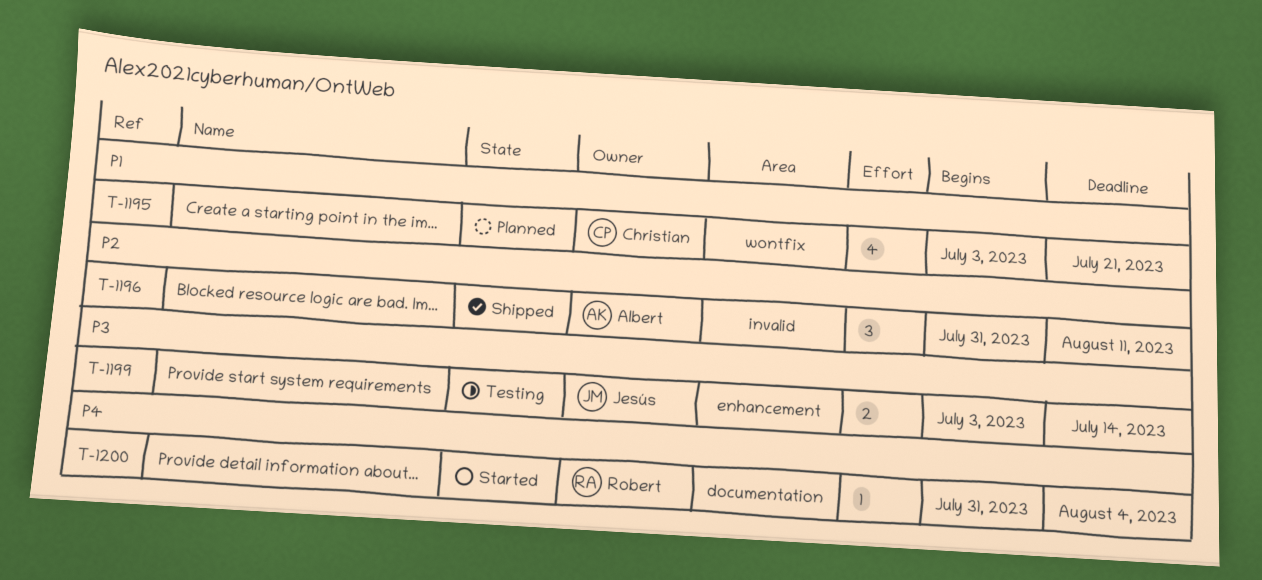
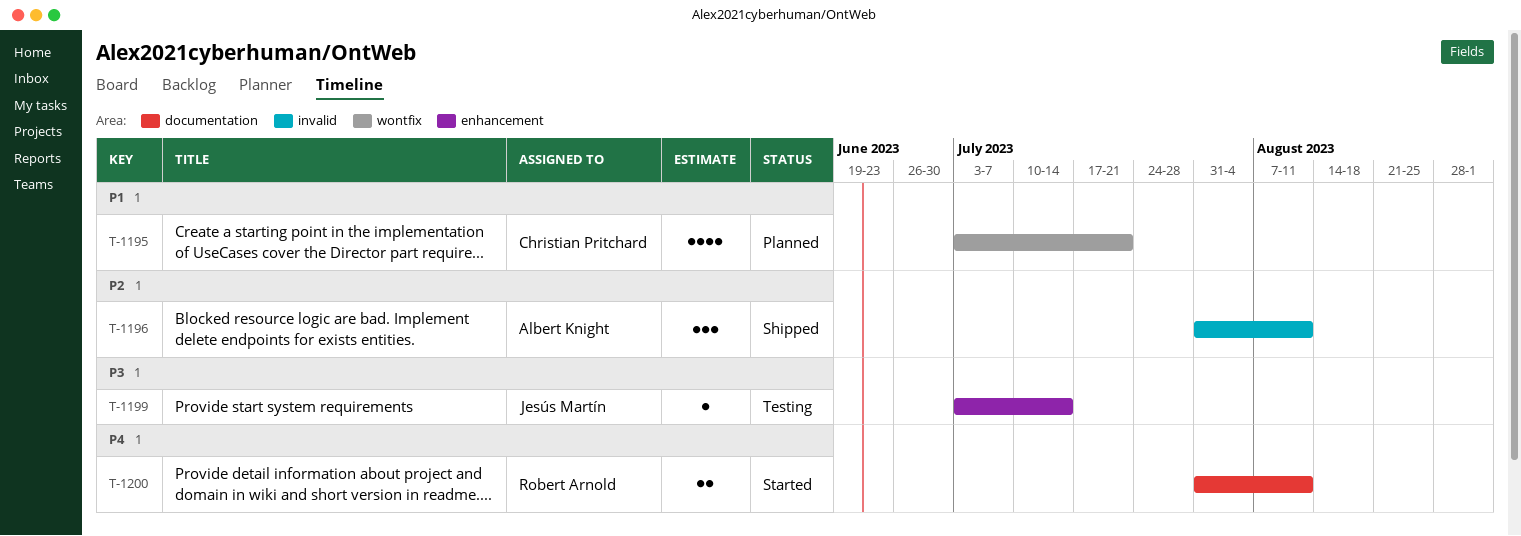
T-1199, estimate: 2 -> 1
T-1200, estimate: 1 -> 2
T-1200, due: Aug 4 -> Aug 11

